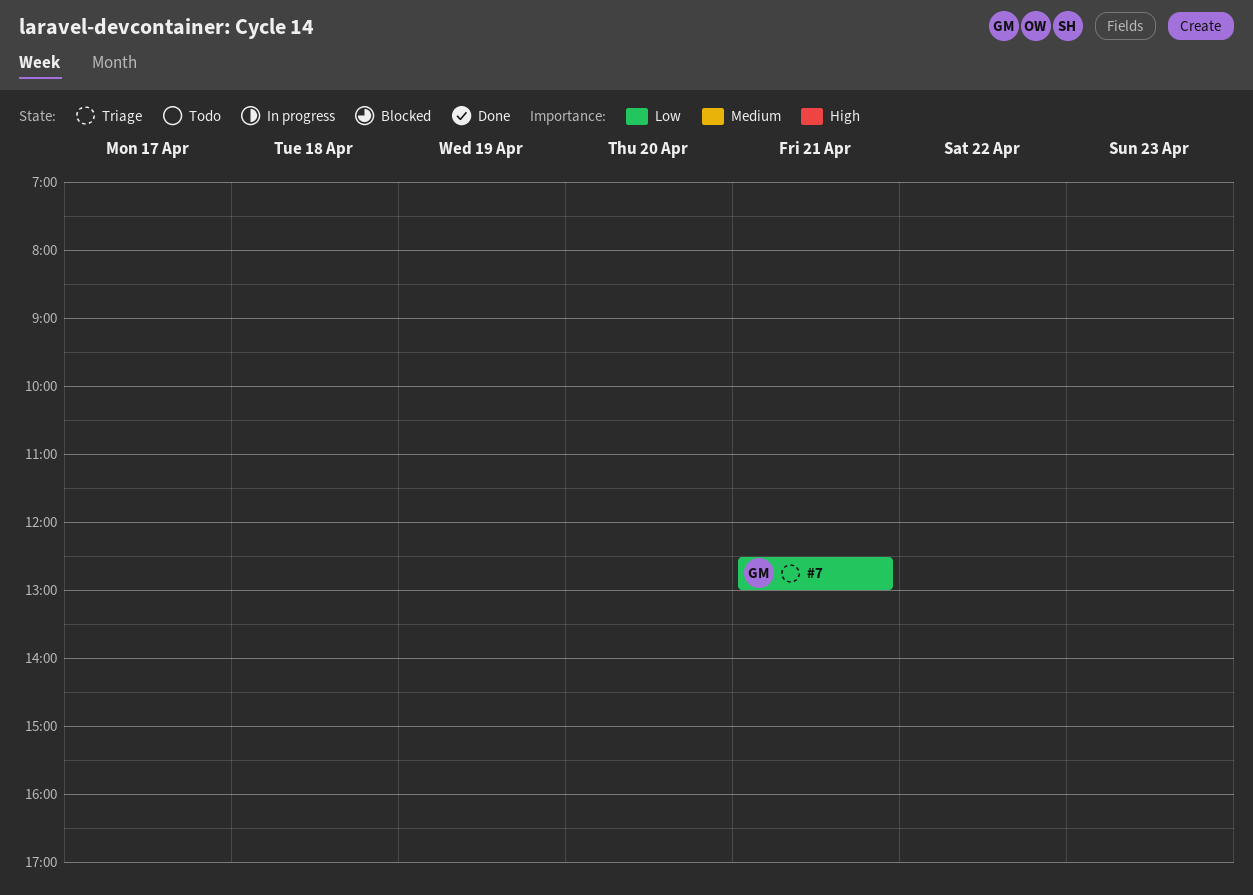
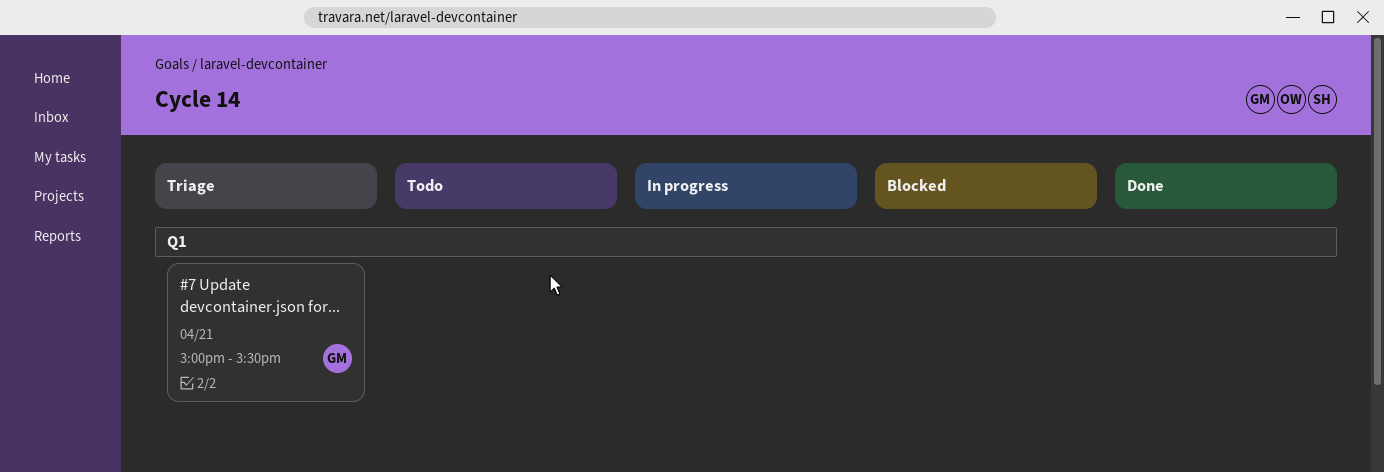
#7, begins: 12:30 -> 15:00
#7, ends: 13:00 -> 15:30

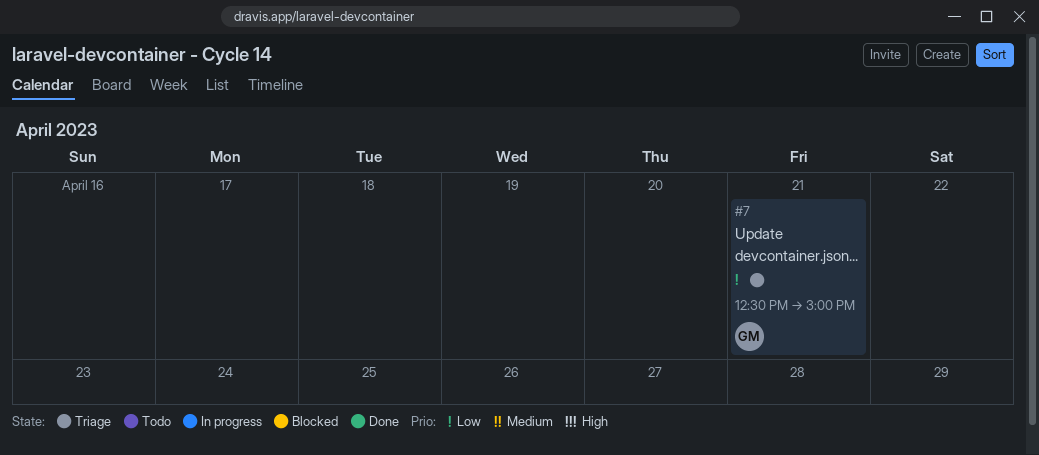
#7, begins: 15:00 -> 12:30
#7, ends: 15:30 -> 15:00

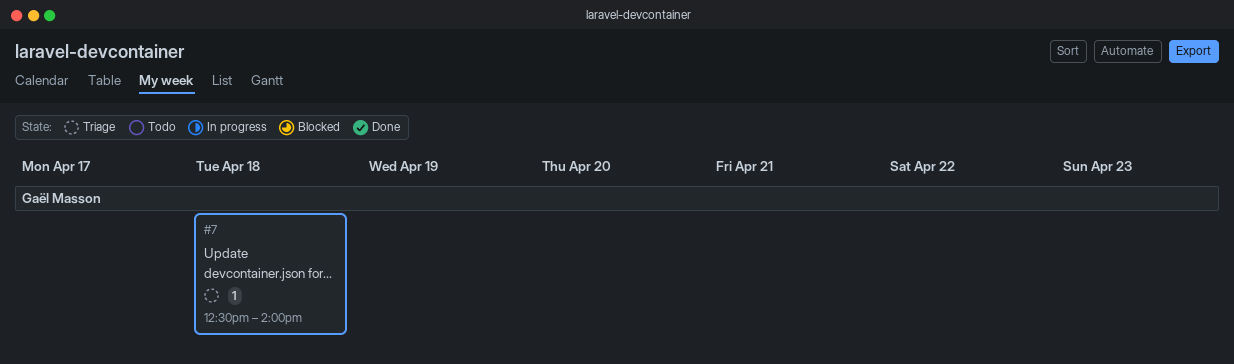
#7, day: Apr 21 -> Apr 18
#7, ends: 15:00 -> 14:00

